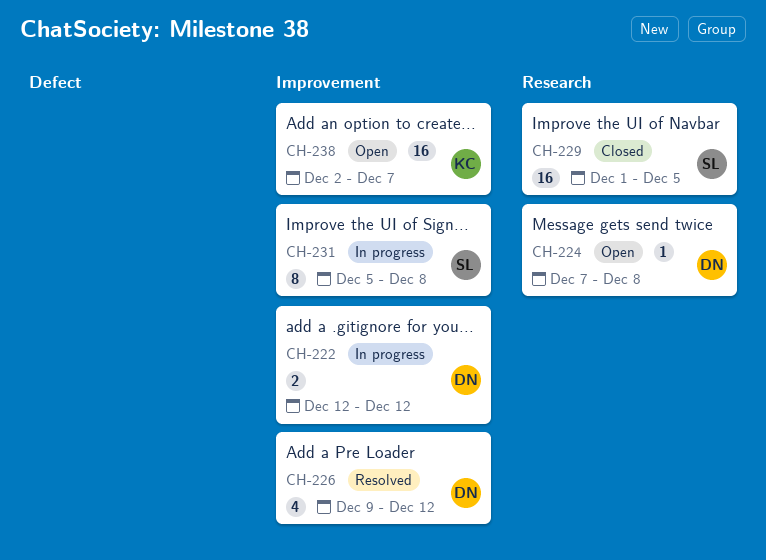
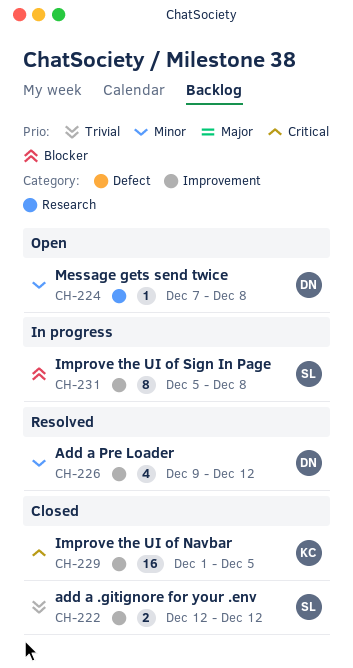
CH-222, status: In progress -> Closed
CH-222, owner: DN -> SL
CH-229, owner: SL -> KC
CH-229, label: Research -> Improvement
CH-238: present -> none

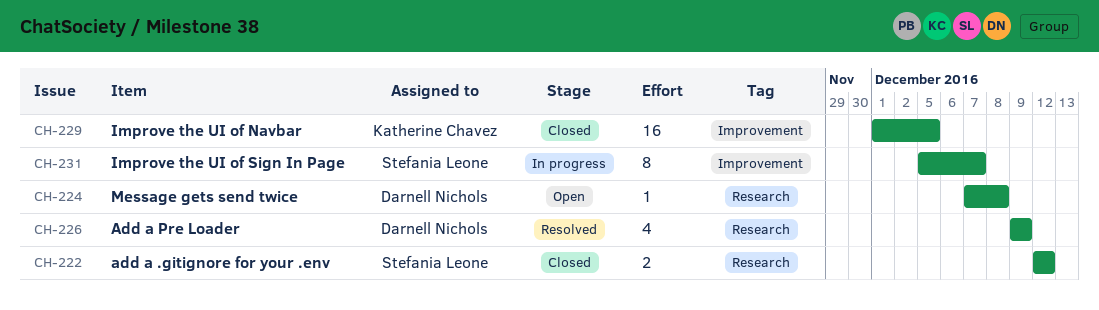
CH-222, label: Improvement -> Research
CH-226, label: Improvement -> Research
CH-226, due: Dec 12 -> Dec 9
CH-231, due: Dec 8 -> Dec 7

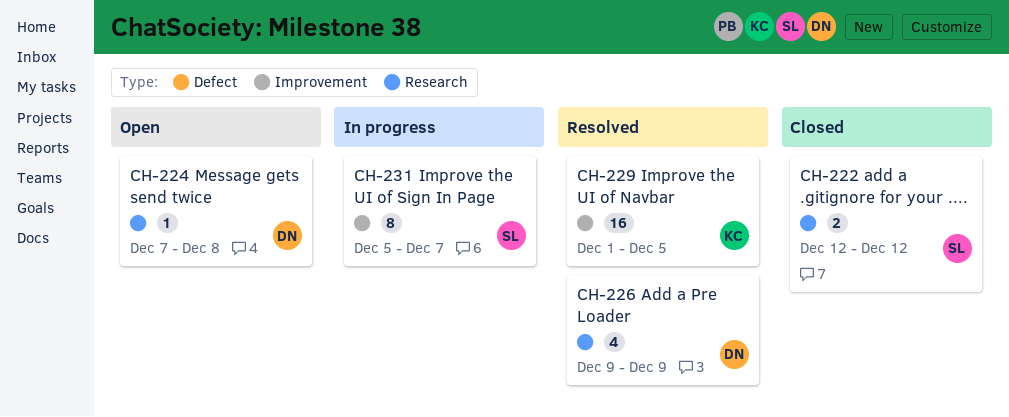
CH-229, status: Closed -> Resolved

